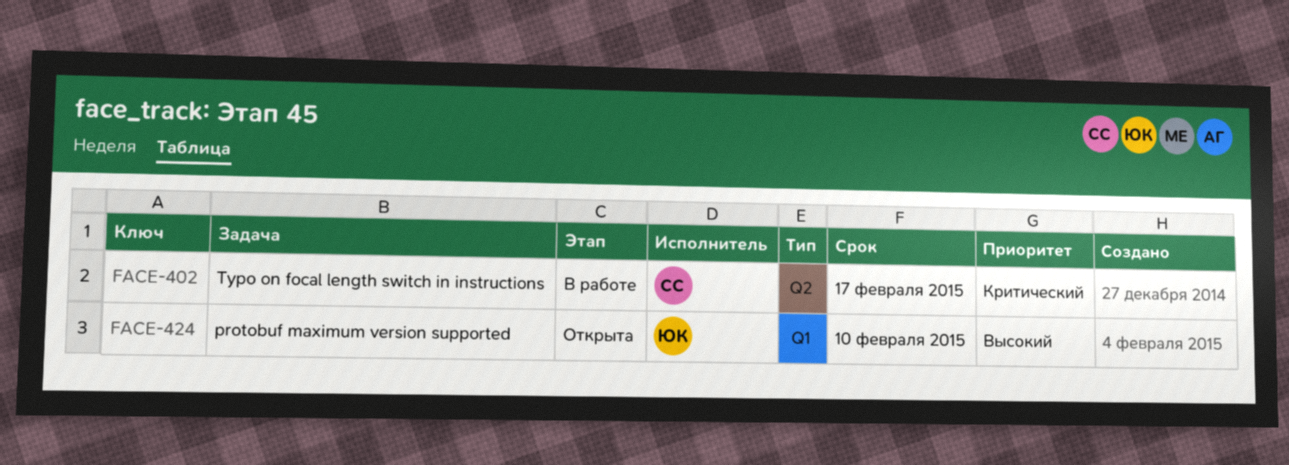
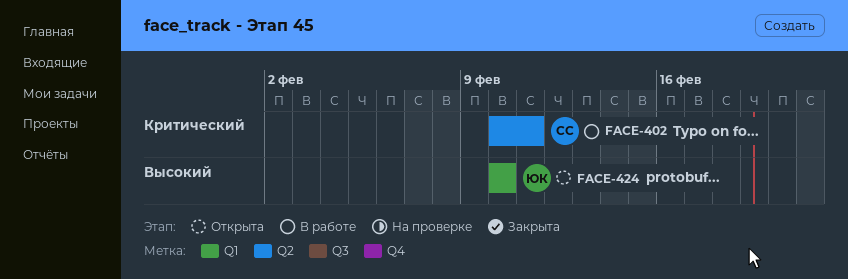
FACE-402, due: Feb 17 -> Feb 11

